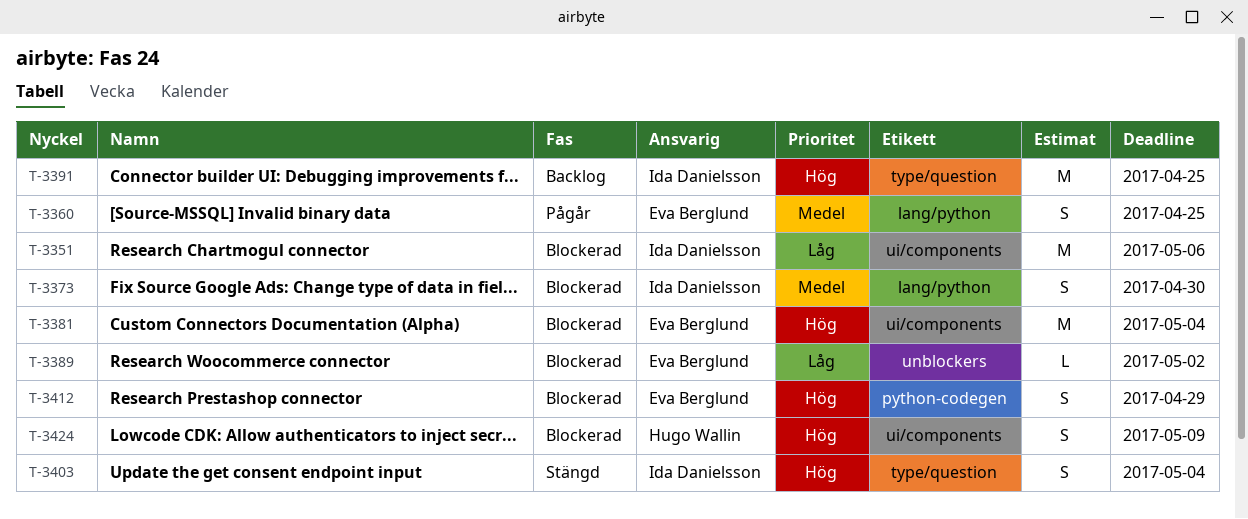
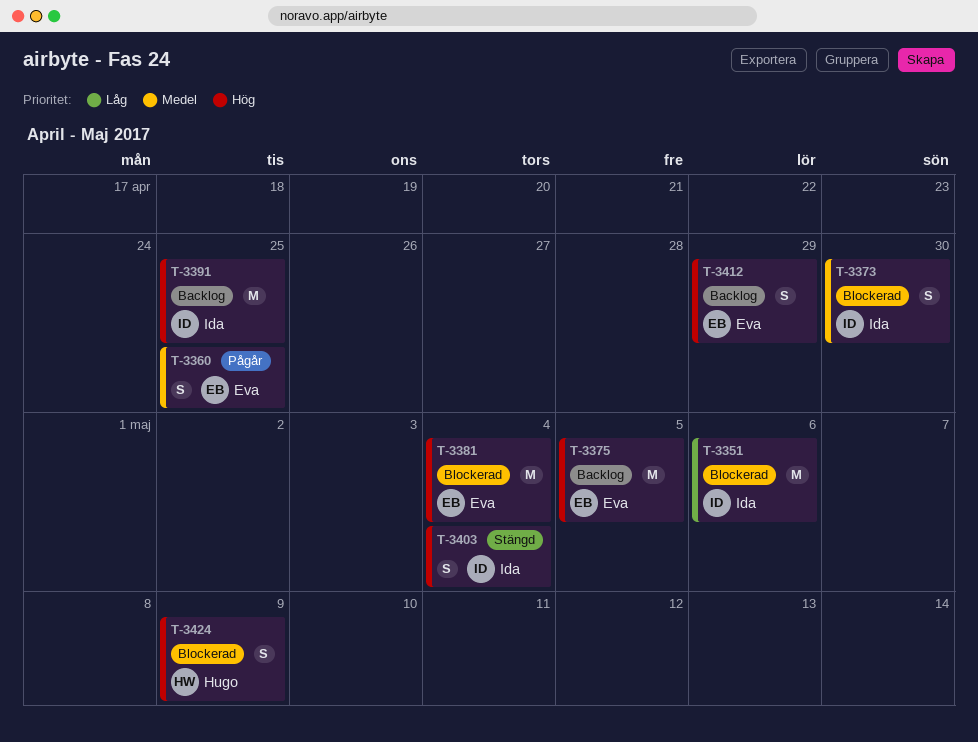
T-3375: none -> present
T-3389: present -> none
T-3412, status: Blockerad -> Backlog

